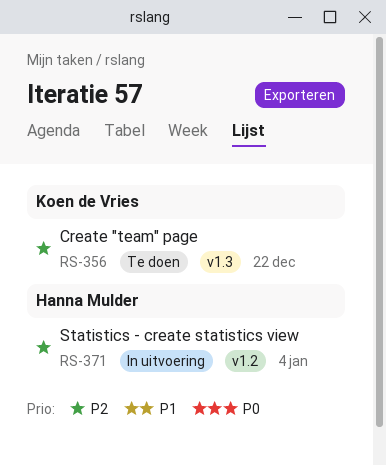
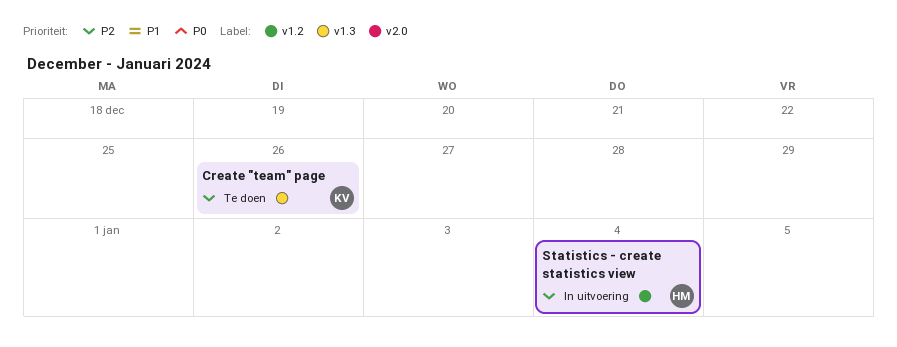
Create "team" page, due: Dec 22 -> Dec 26

